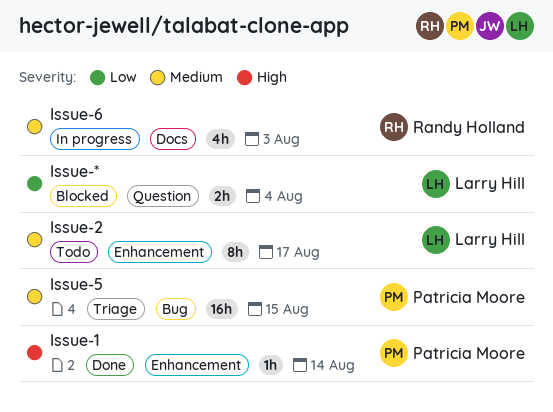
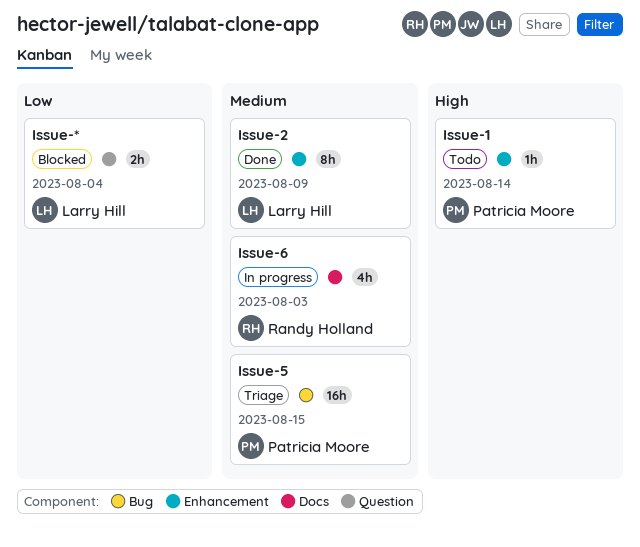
Issue-1, status: Done -> Todo
Issue-2, status: Todo -> Done
Issue-2, due: Aug 17 -> Aug 9

